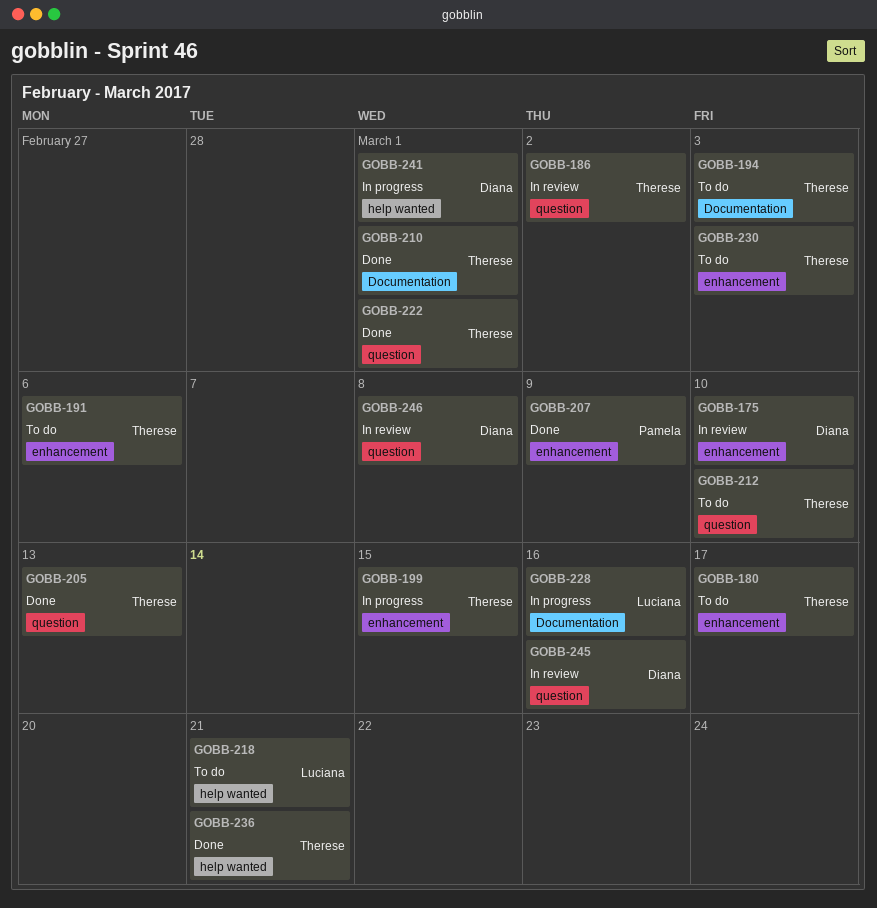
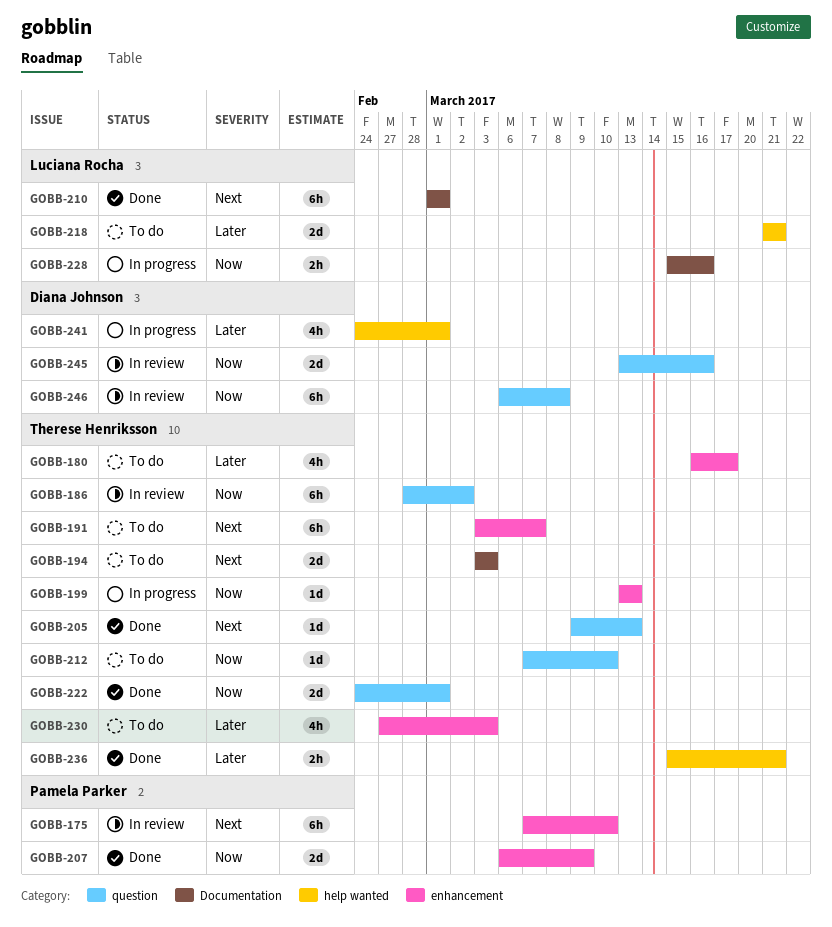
GOBB-175, owner: Diana Johnson -> Pamela Parker
GOBB-191, due: Mar 6 -> Mar 7
GOBB-199, due: Mar 15 -> Mar 13
GOBB-210, owner: Therese Henriksson -> Luciana Rocha

